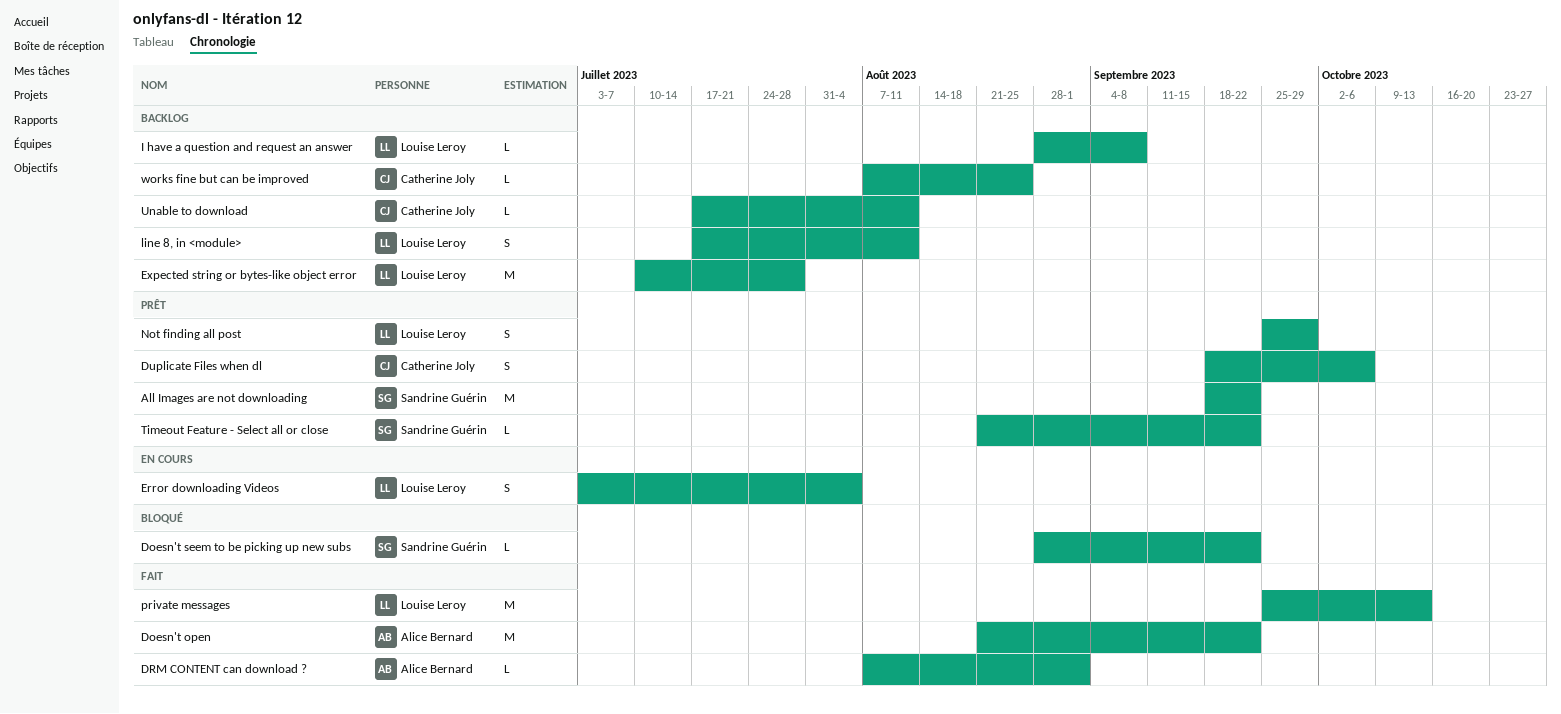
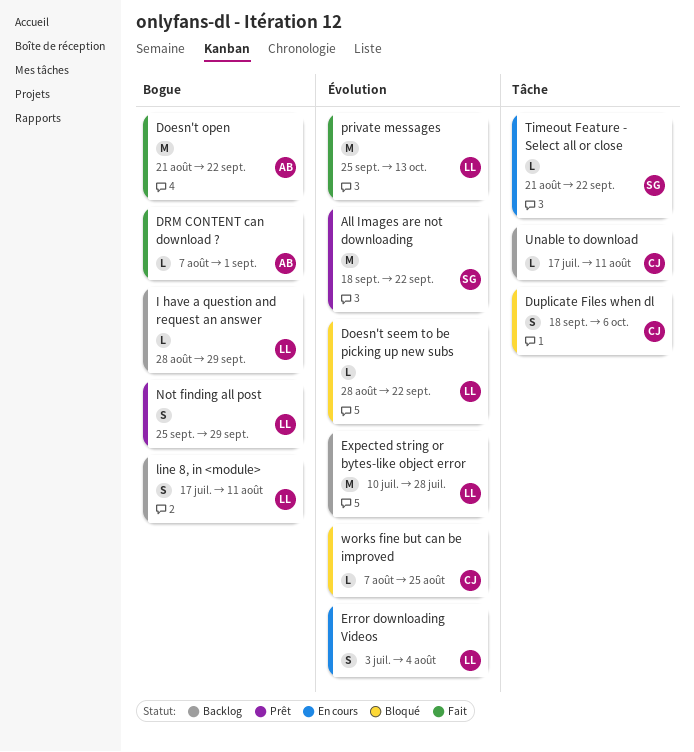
Doesn't seem to be picking up new subs, owner: Sandrine Guérin -> Louise Leroy
Duplicate Files when dl, status: Prêt -> Bloqué
I have a question and request an answer, due: Sep 8 -> Sep 29
Timeout Feature - Select all or close, status: Prêt -> En cours
works fine but can be improved, status: Backlog -> Bloqué

